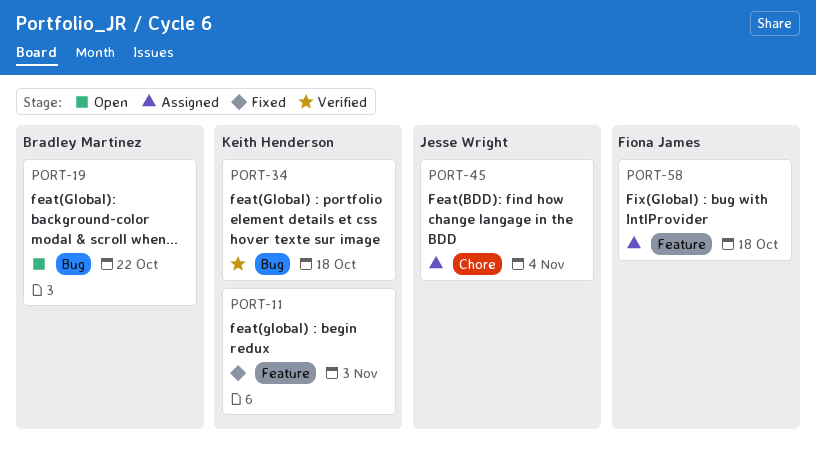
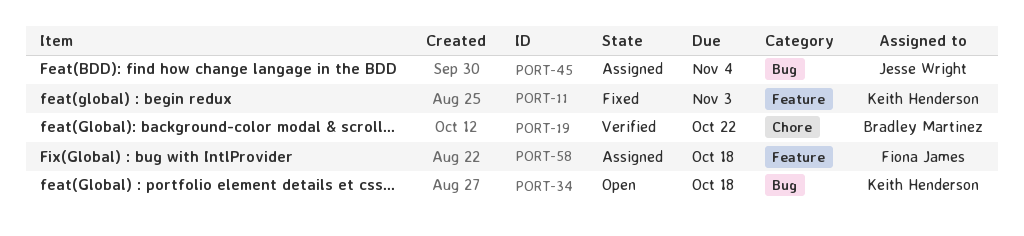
PORT-19, status: Open -> Verified
PORT-19, label: Bug -> Chore
PORT-34, status: Verified -> Open
PORT-45, label: Chore -> Bug

